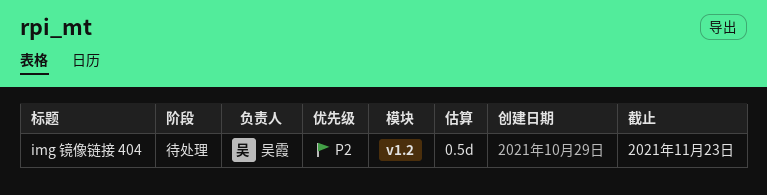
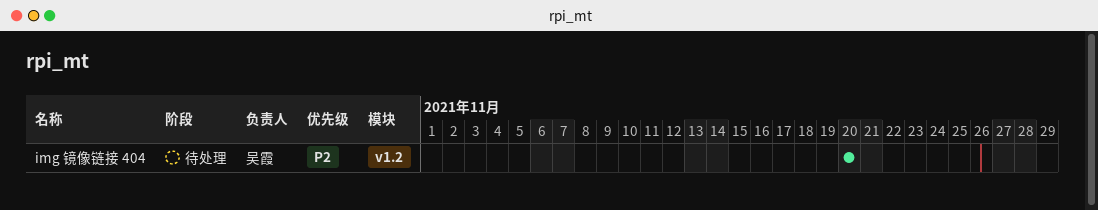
img 镜像链接 404, due: Nov 23 -> Nov 20

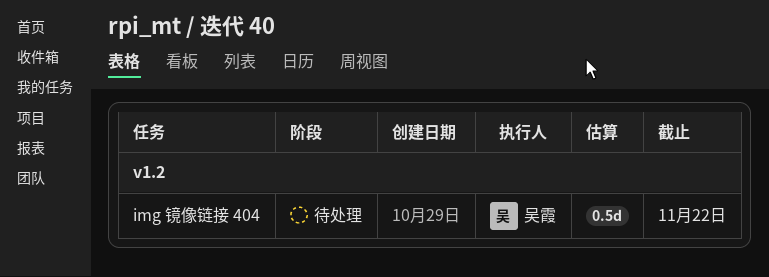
img 镜像链接 404, due: Nov 20 -> Nov 22

